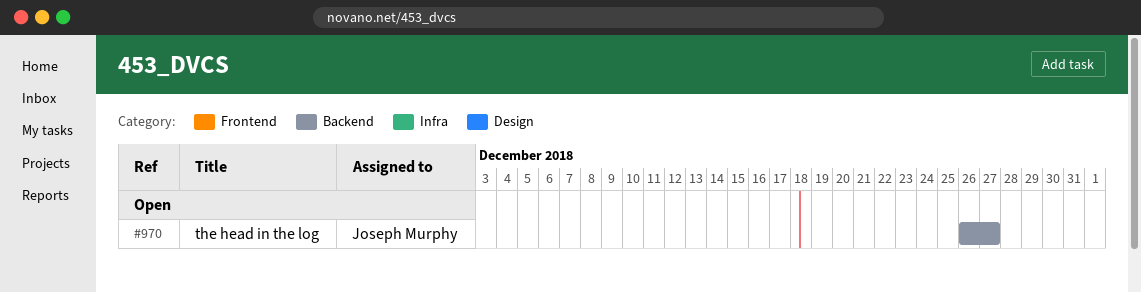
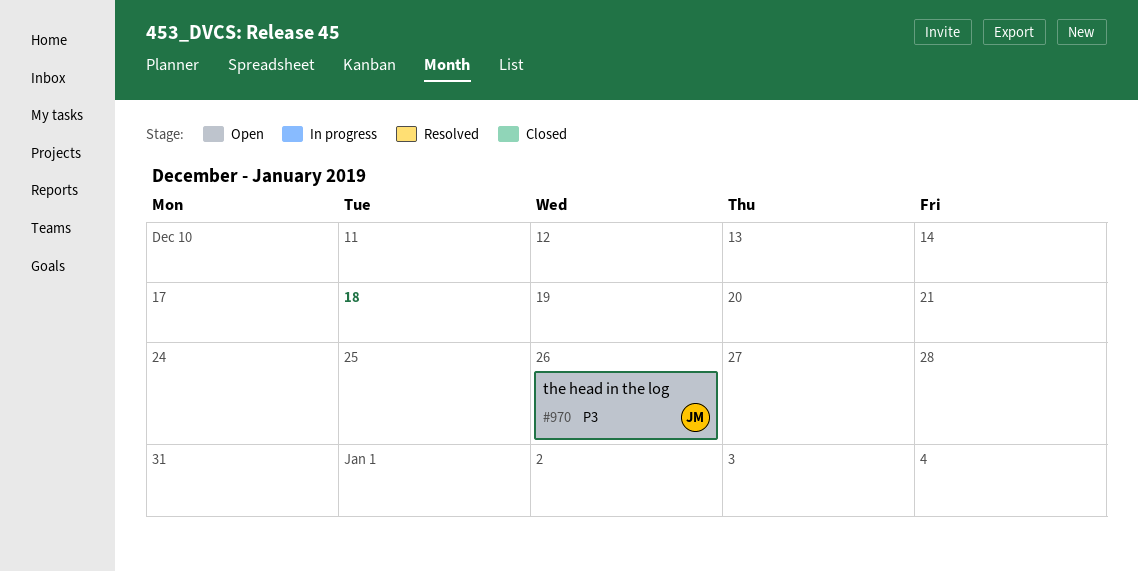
#970, due: Dec 27 -> Dec 26

